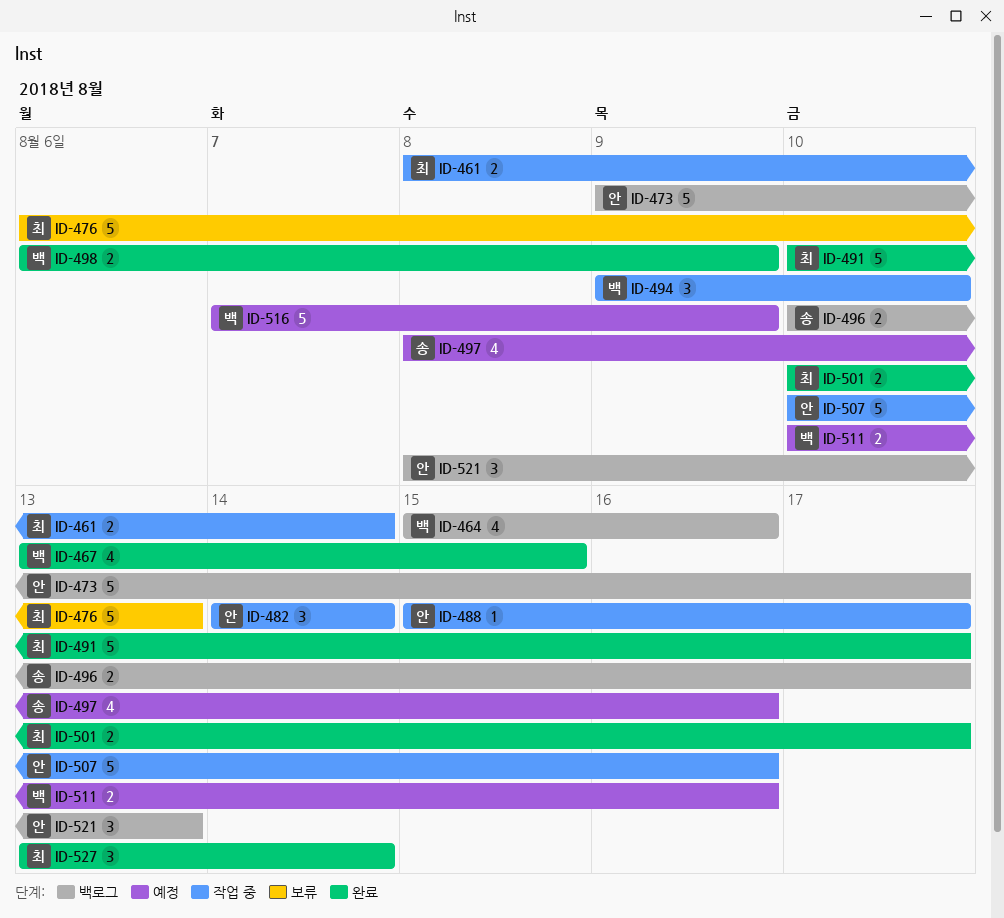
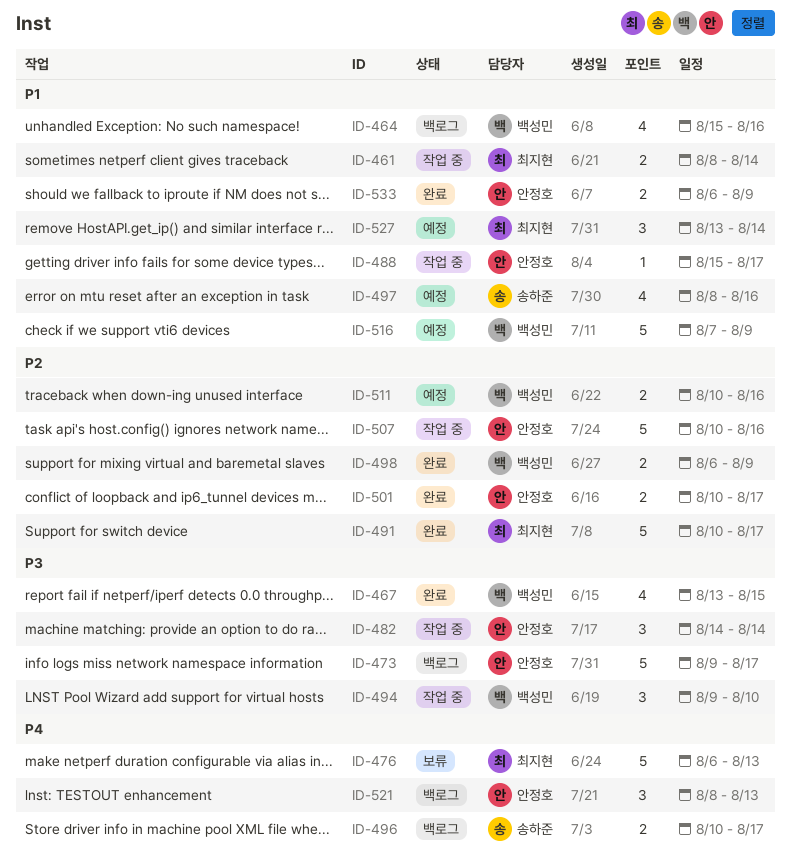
ID-501, owner: 최지현 -> 안정호
ID-527, status: 완료 -> 예정
ID-533: none -> present

